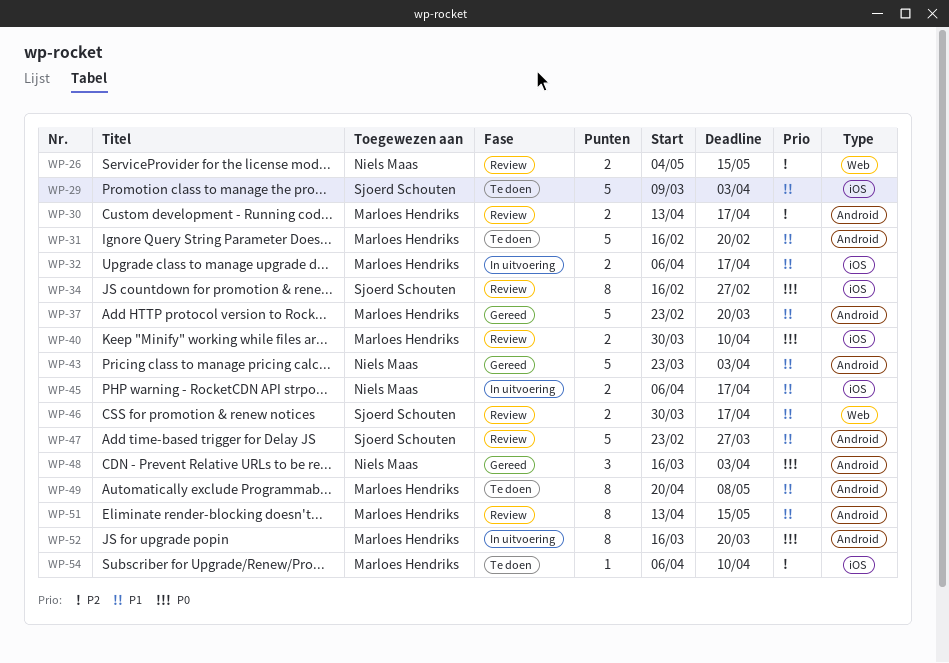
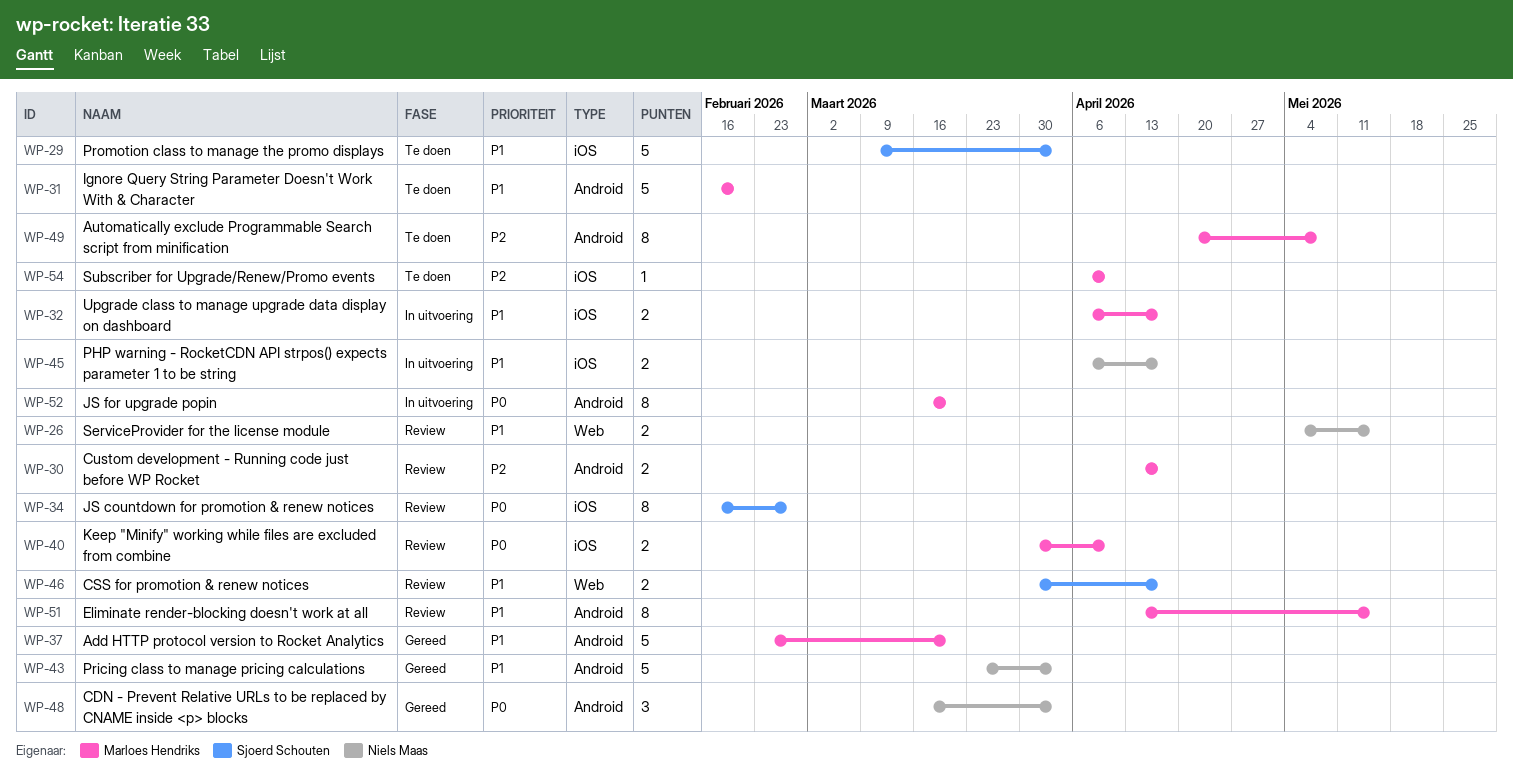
WP-26, priority: P2 -> P1
WP-47: present -> none
WP-49, priority: P1 -> P2

